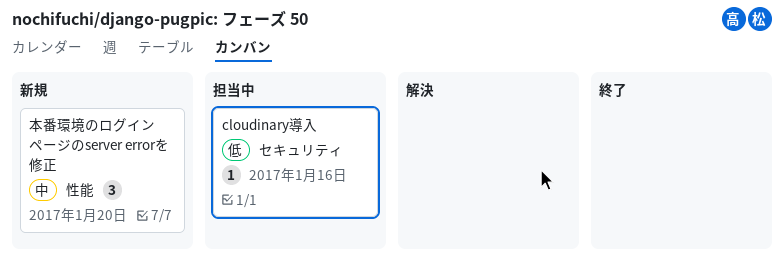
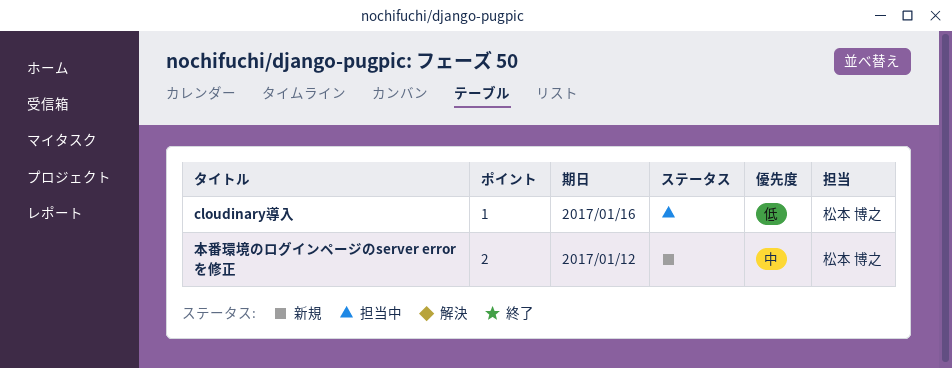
本番環境のログインページのserver errorを修正, estimate: 3 -> 2
本番環境のログインページのserver errorを修正, due: Jan 20 -> Jan 12

